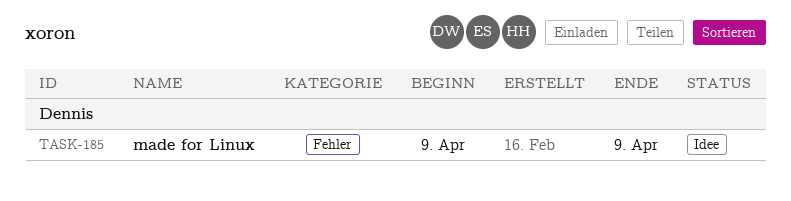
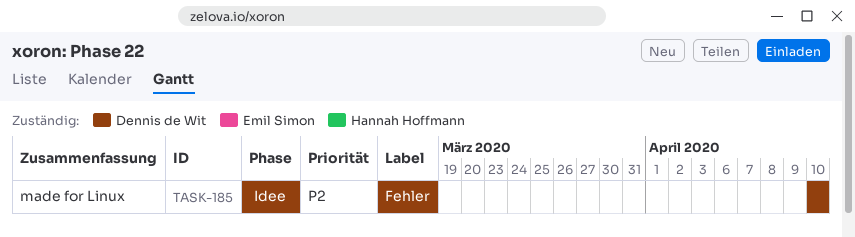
TASK-185, start: Apr 9 -> Apr 10
TASK-185, due: Apr 9 -> Apr 10

